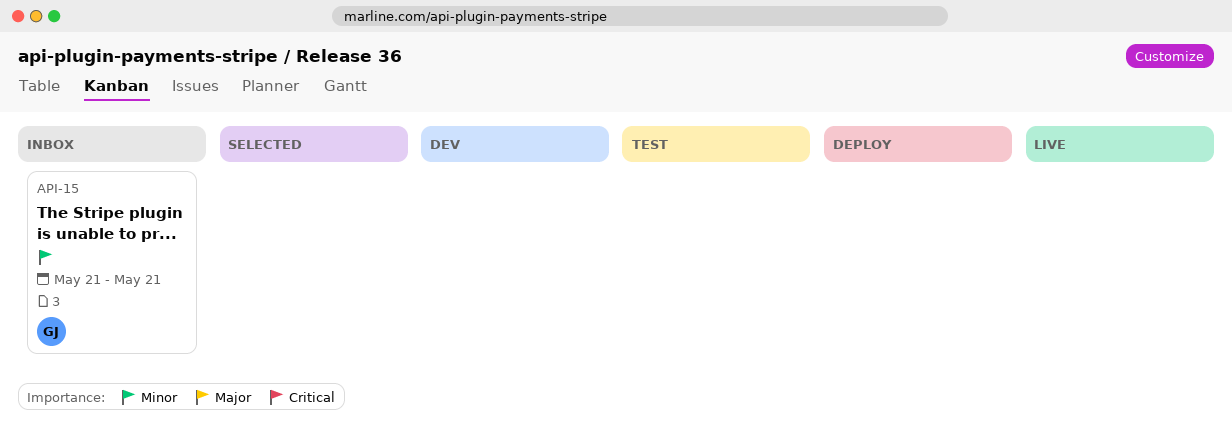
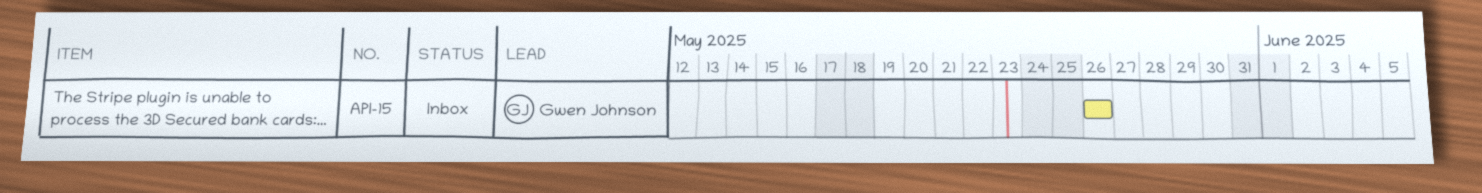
API-15, start: May 21 -> May 26
API-15, due: May 21 -> May 26

